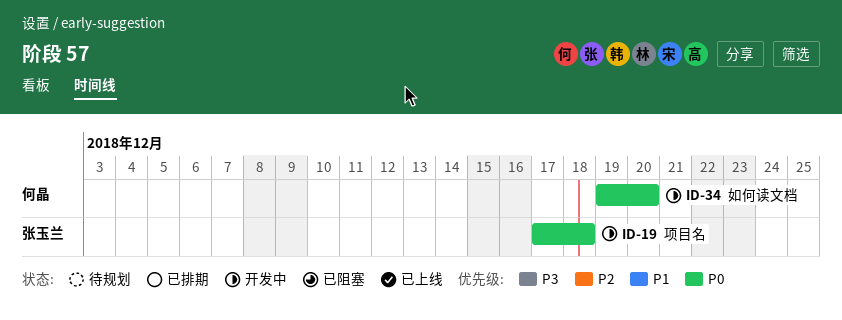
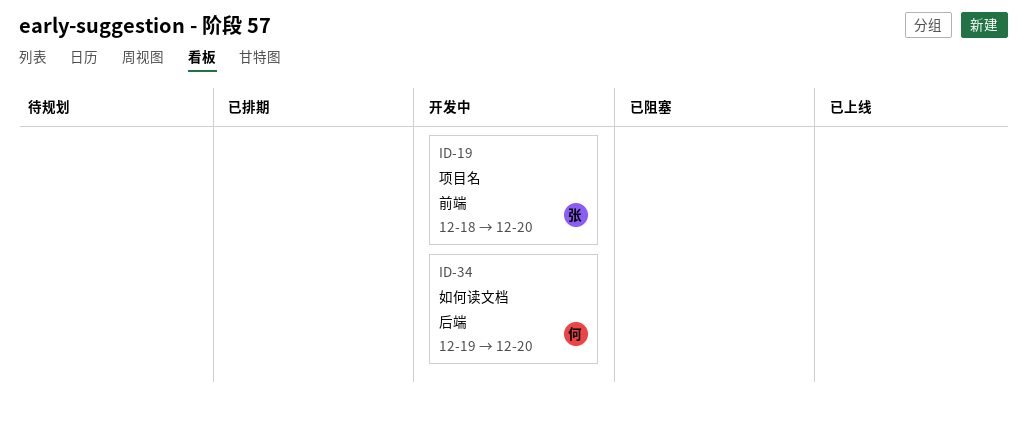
ID-19, start: Dec 17 -> Dec 18
ID-19, due: Dec 18 -> Dec 20

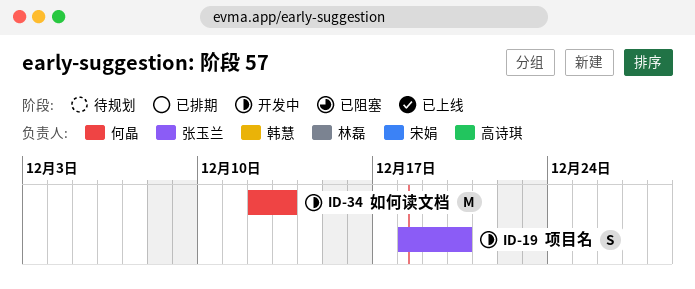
ID-34, start: Dec 19 -> Dec 12
ID-34, due: Dec 20 -> Dec 13

